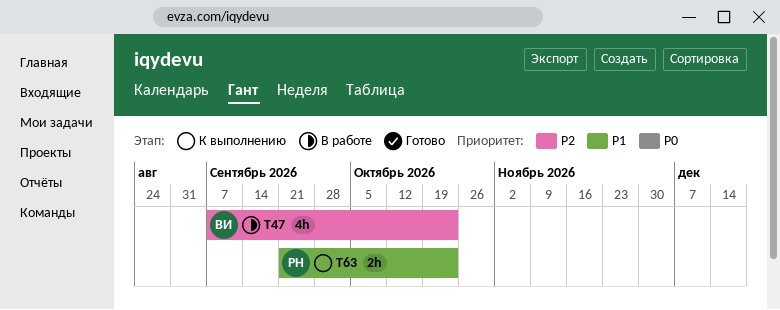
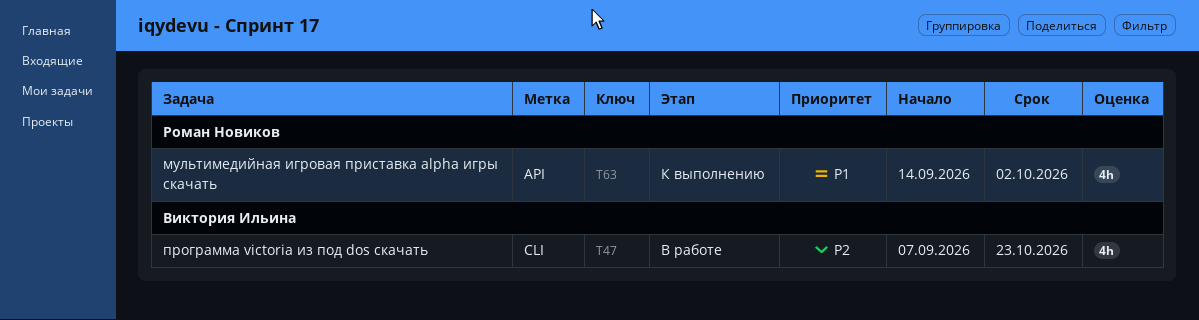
T63, estimate: 2h -> 4h
T63, start: Sep 21 -> Sep 14
T63, due: Oct 23 -> Oct 2

